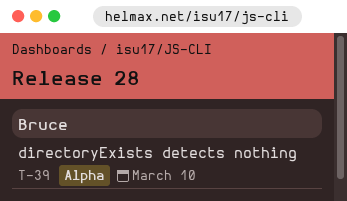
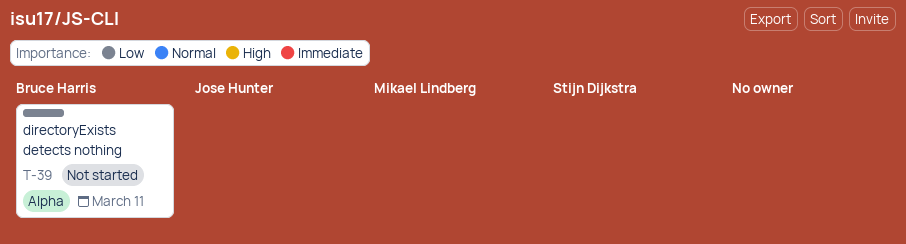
T-39, due: Mar 10 -> Mar 11

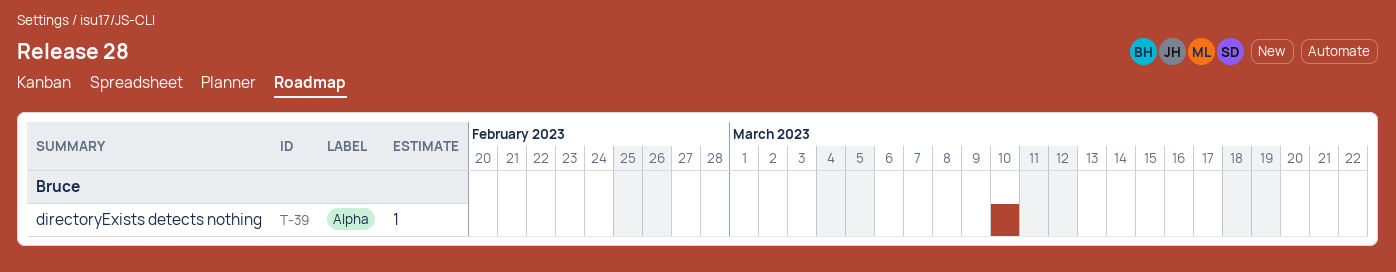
T-39, due: Mar 11 -> Mar 10

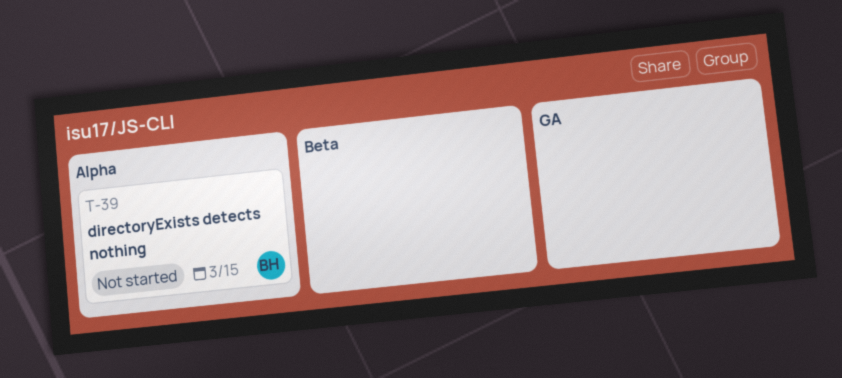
T-39, due: Mar 10 -> Mar 15

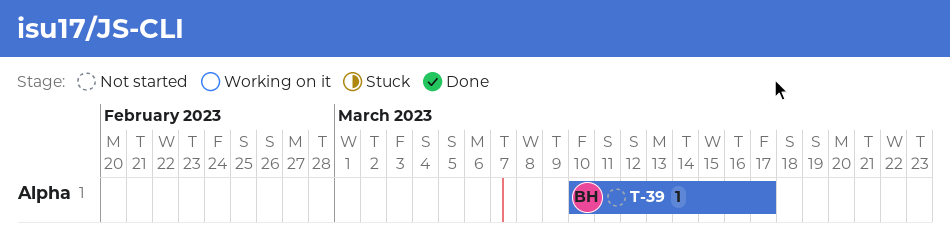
T-39, due: Mar 15 -> Mar 17

